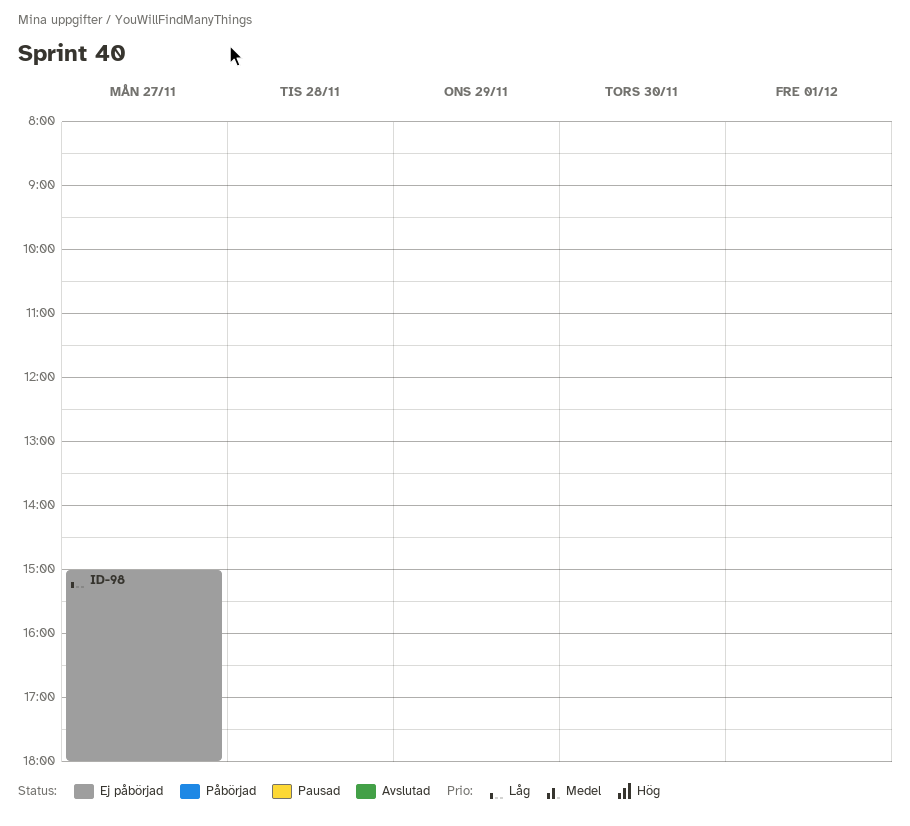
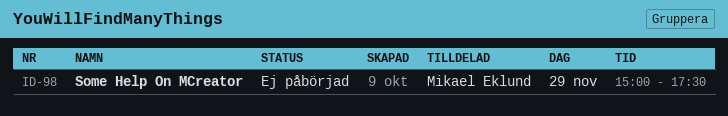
ID-98, day: Nov 27 -> Nov 29
ID-98, ends: 18:00 -> 17:30

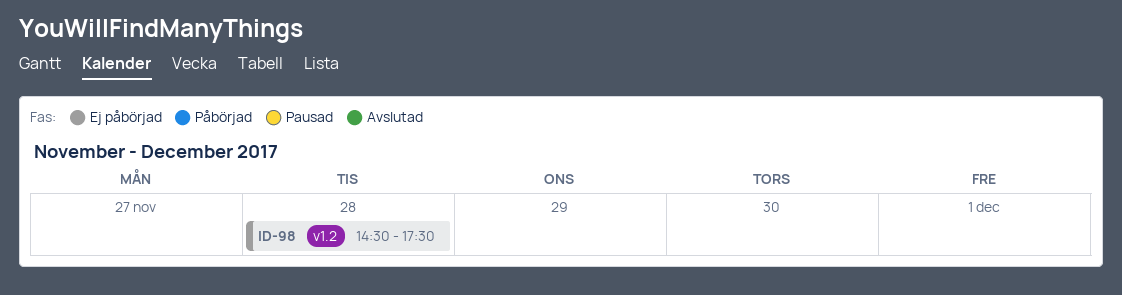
ID-98, day: Nov 29 -> Nov 28
ID-98, begins: 15:00 -> 14:30

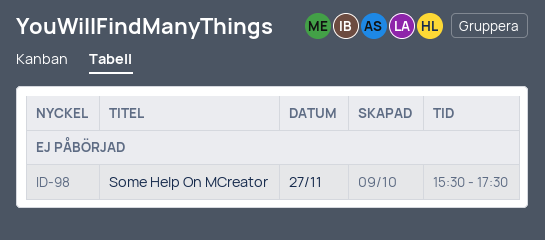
ID-98, day: Nov 28 -> Nov 27
ID-98, begins: 14:30 -> 15:30

